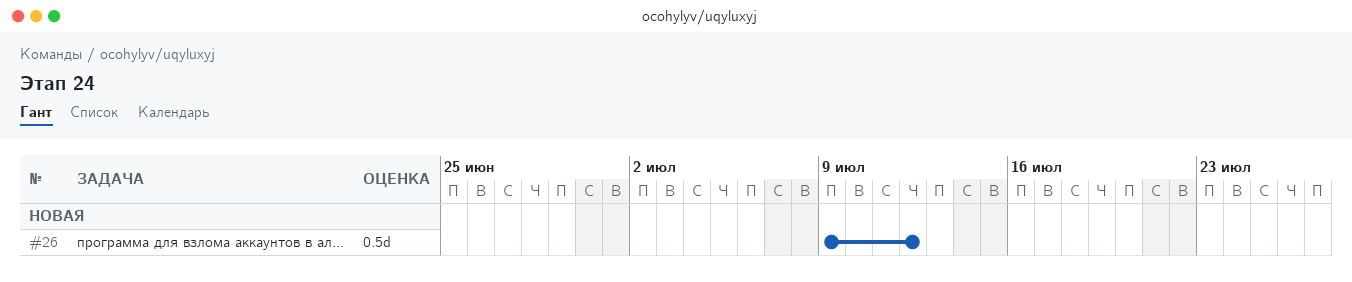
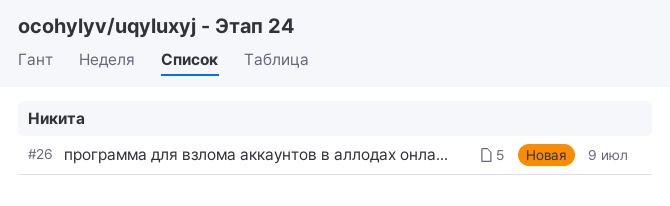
#26, due: Jul 12 -> Jul 9

